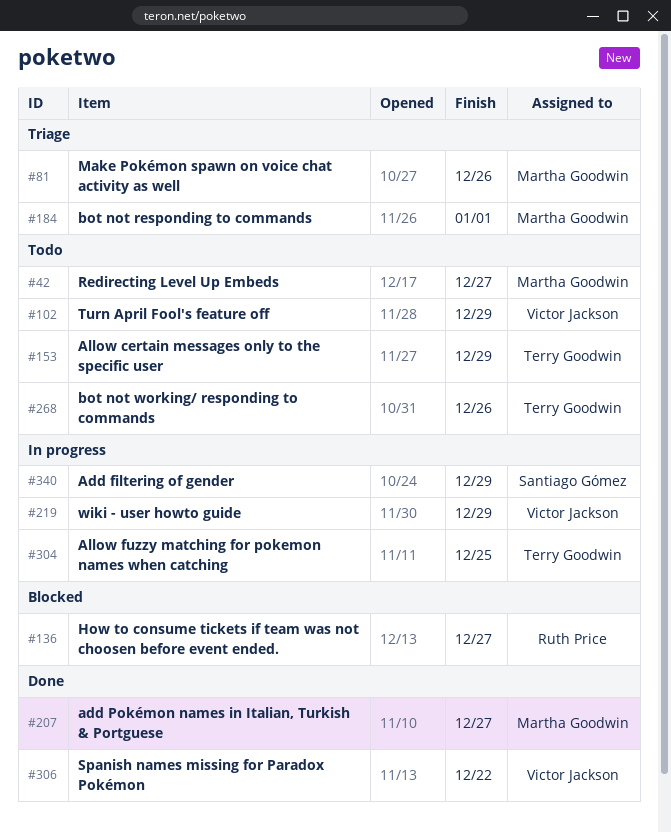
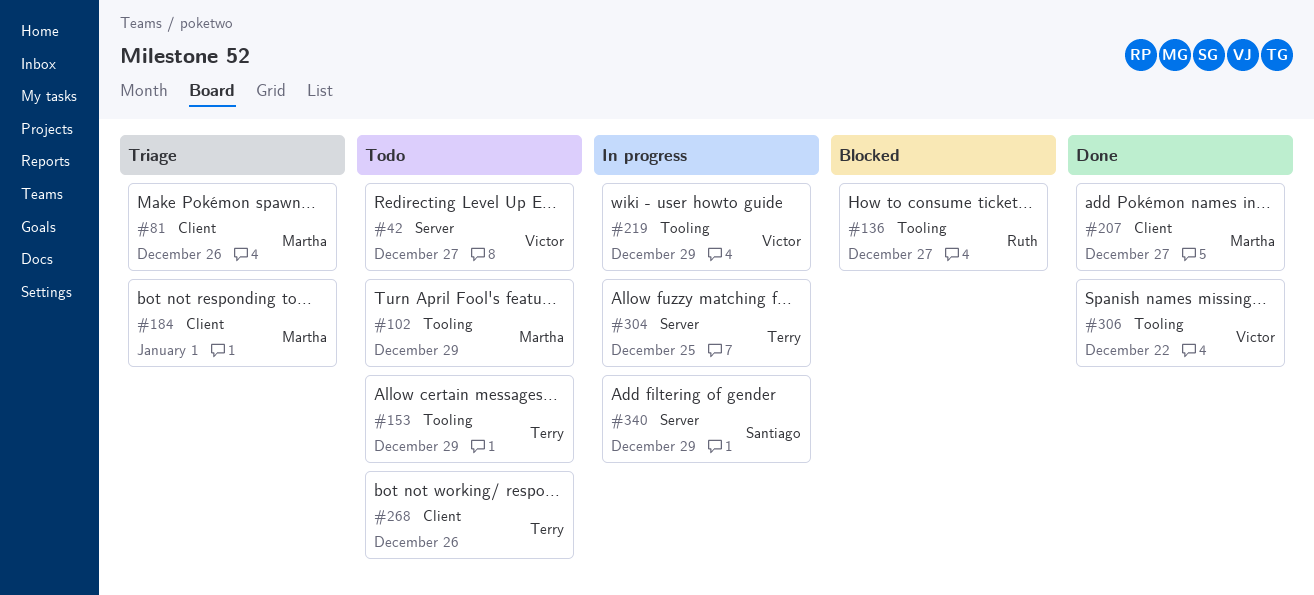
#42, owner: Martha Goodwin -> Victor Jackson
#102, owner: Victor Jackson -> Martha Goodwin

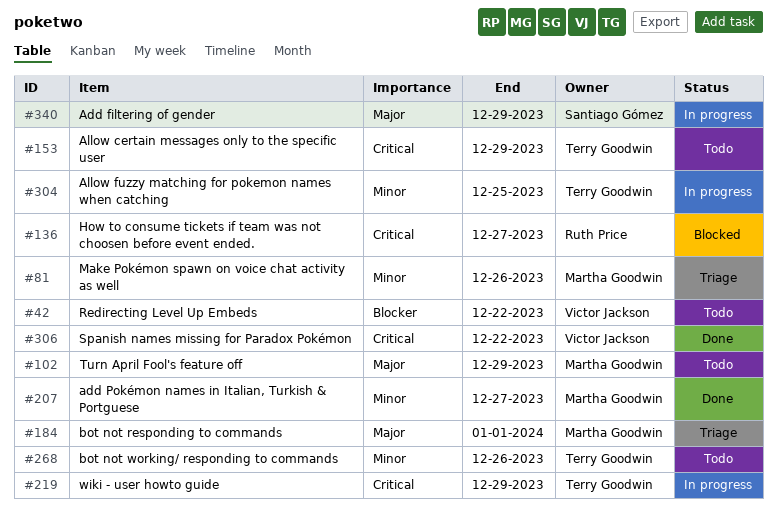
#42, due: Dec 27 -> Dec 22
#219, owner: Victor Jackson -> Terry Goodwin

